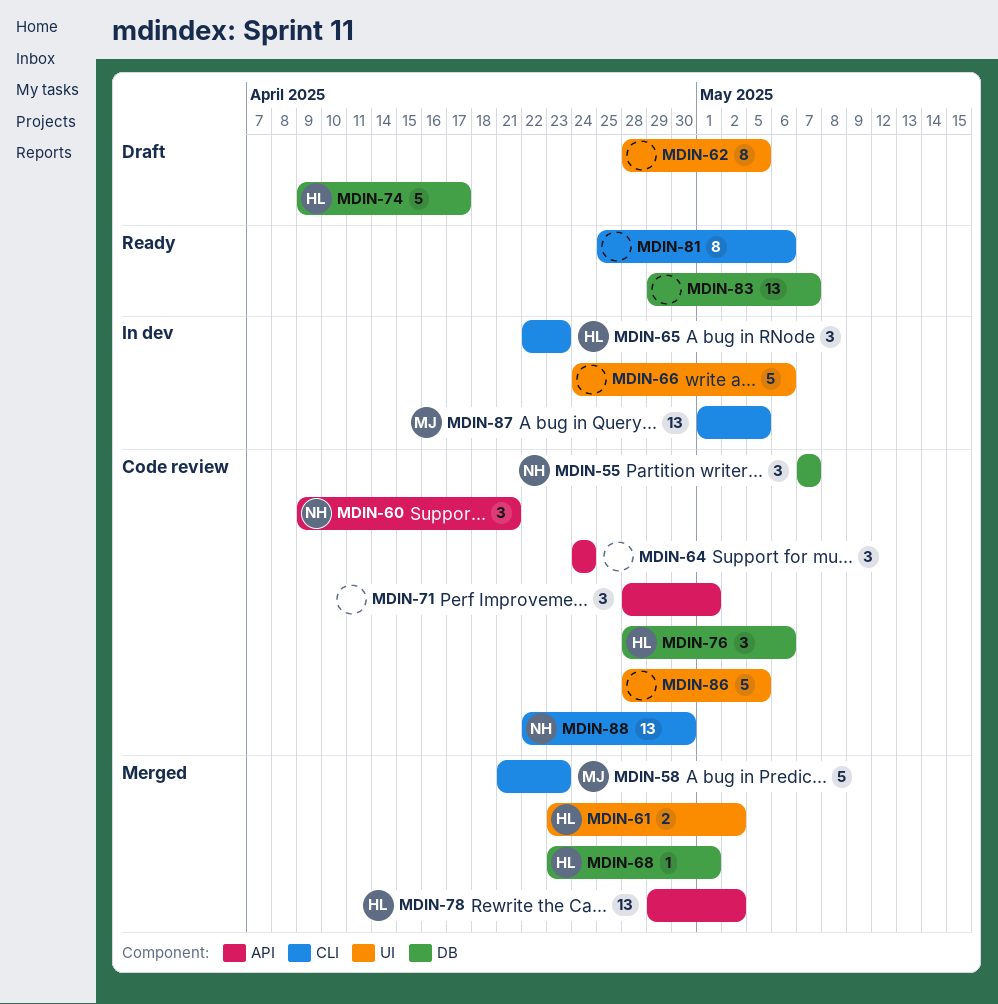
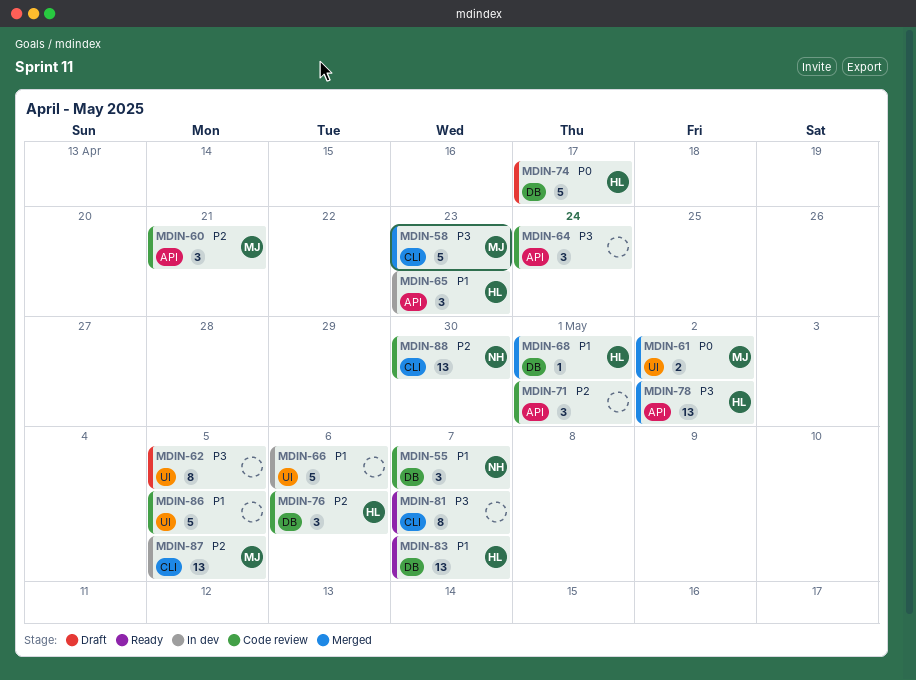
MDIN-60, owner: NH -> MJ
MDIN-61, owner: HL -> MJ
MDIN-65, label: CLI -> API
MDIN-81, due: May 6 -> May 7
MDIN-83, owner: none -> HL

